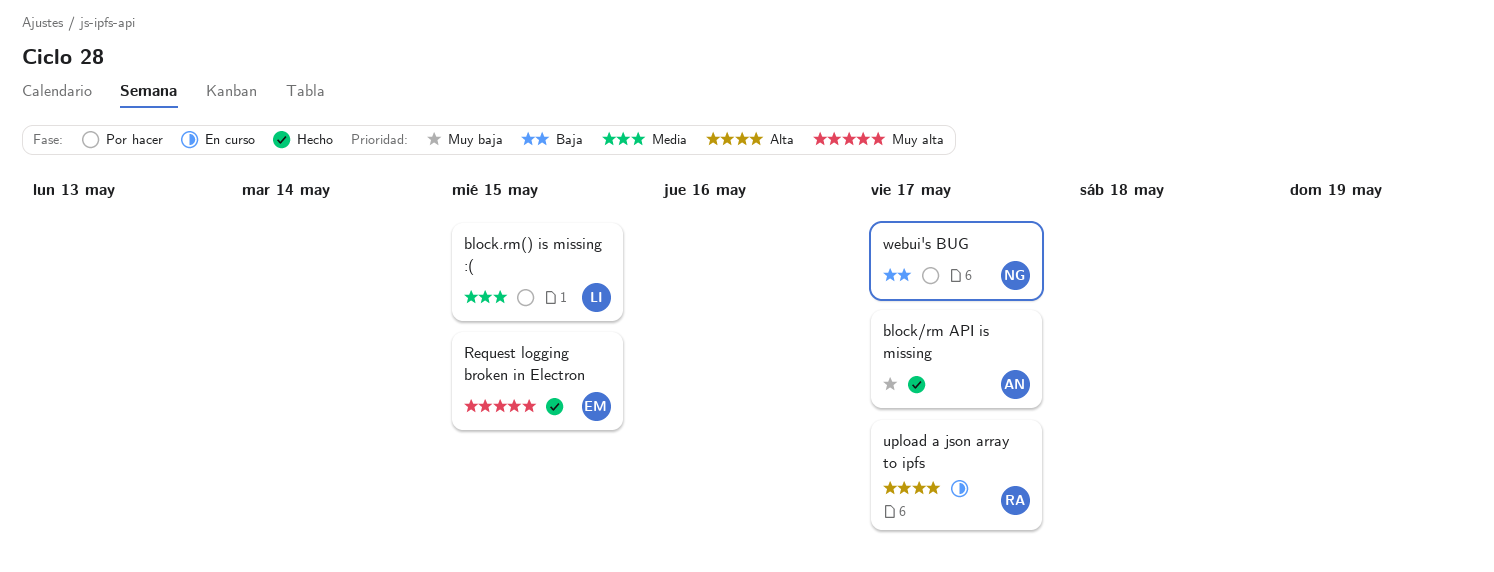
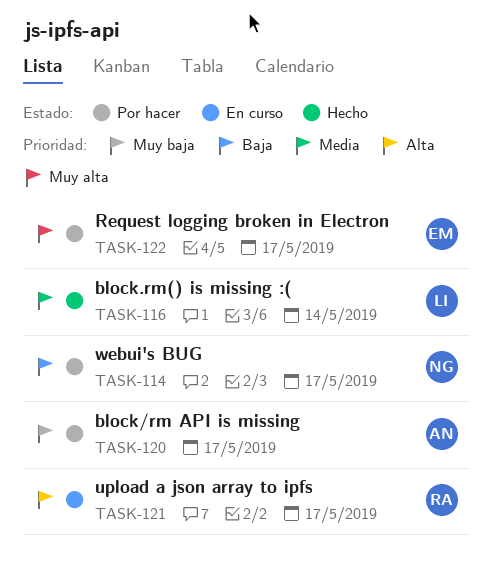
block.rm() is missing :(, status: Por hacer -> Hecho
block.rm() is missing :(, due: May 15 -> May 14
block/rm API is missing, status: Hecho -> Por hacer
Request logging broken in Electron, status: Hecho -> Por hacer
Request logging broken in Electron, due: May 15 -> May 17

